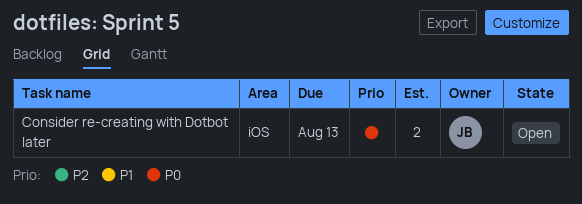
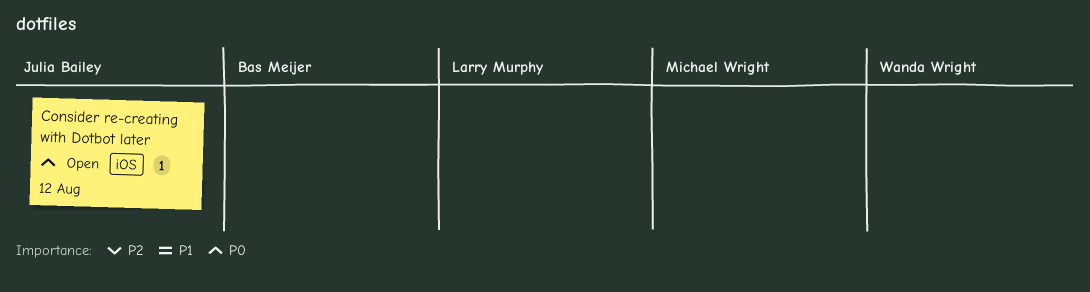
Consider re-creating with Dotbot later, estimate: 2 -> 1
Consider re-creating with Dotbot later, due: Aug 13 -> Aug 12

